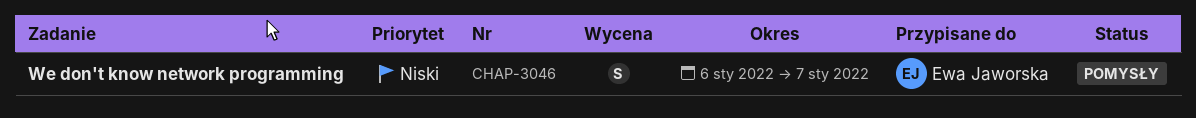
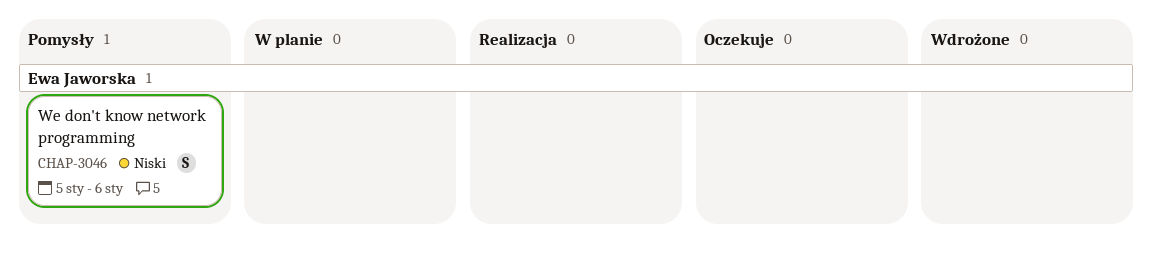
CHAP-3046, start: Jan 6 -> Jan 5
CHAP-3046, due: Jan 7 -> Jan 6

